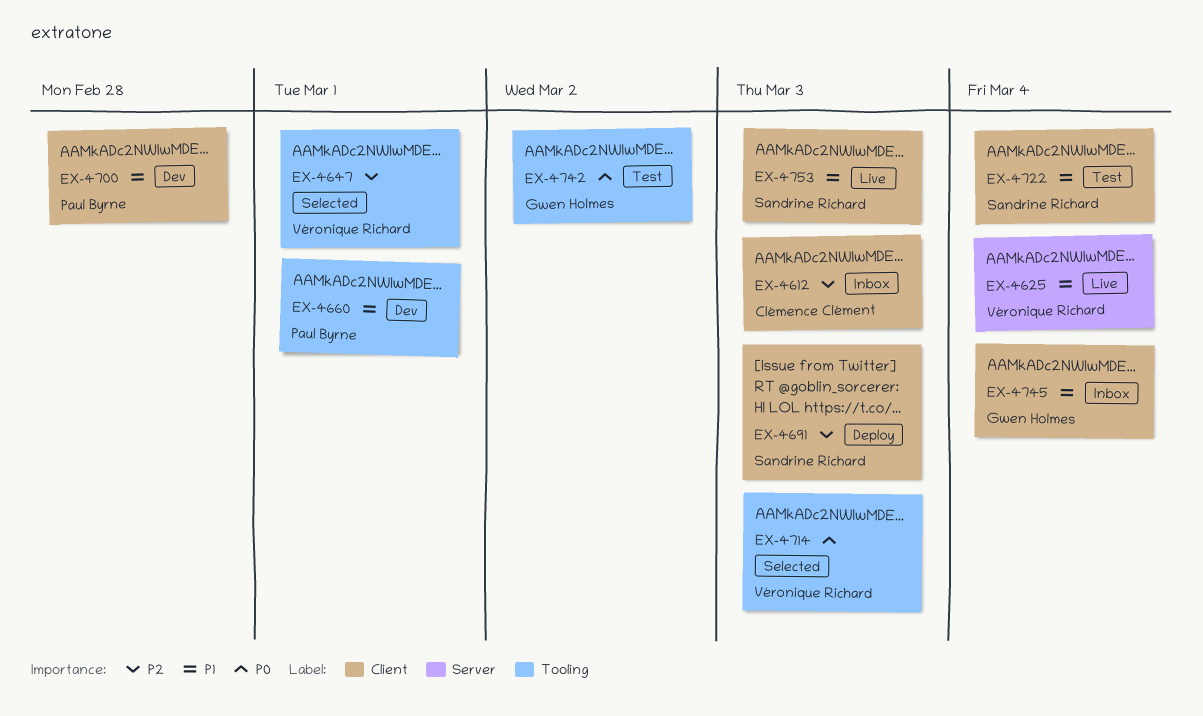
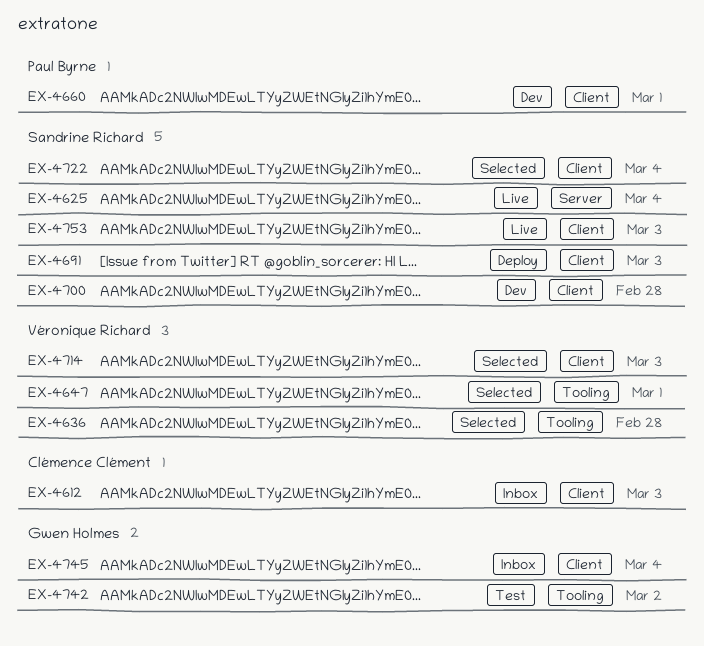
EX-4625, owner: Véronique Richard -> Sandrine Richard
EX-4636: none -> present
EX-4660, label: Tooling -> Client
EX-4700, owner: Paul Byrne -> Sandrine Richard
EX-4714, label: Tooling -> Client
EX-4722, status: Test -> Selected

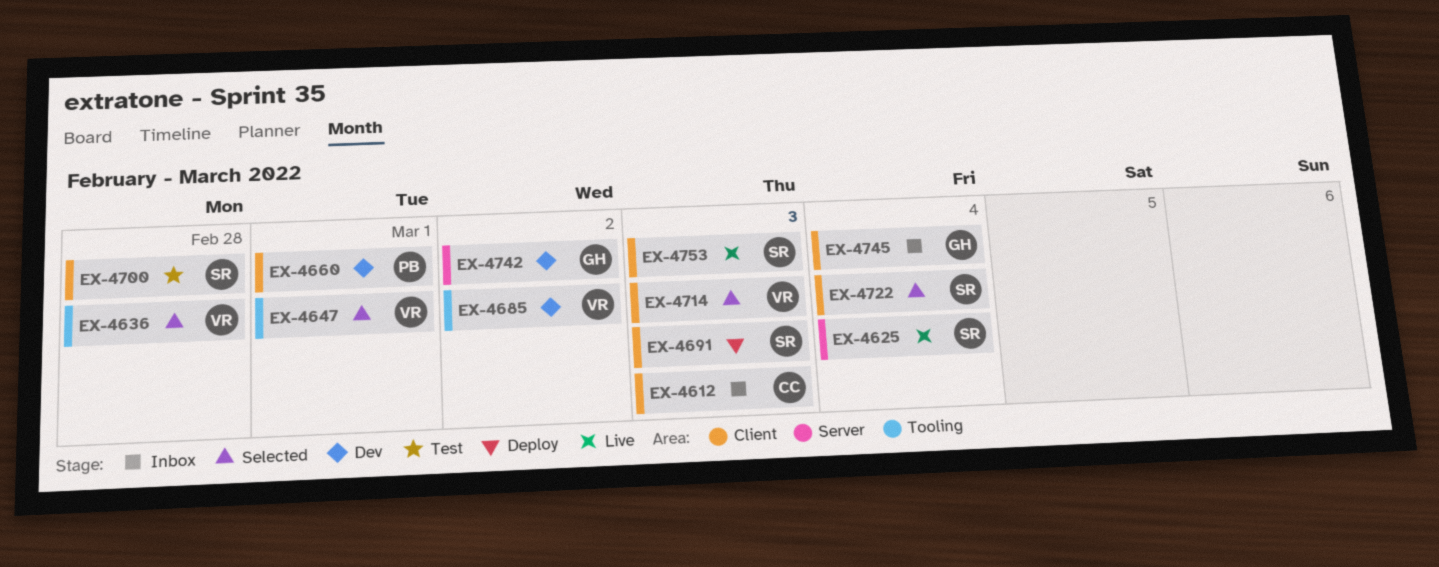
EX-4685: none -> present
EX-4700, status: Dev -> Test
EX-4742, status: Test -> Dev
EX-4742, label: Tooling -> Server

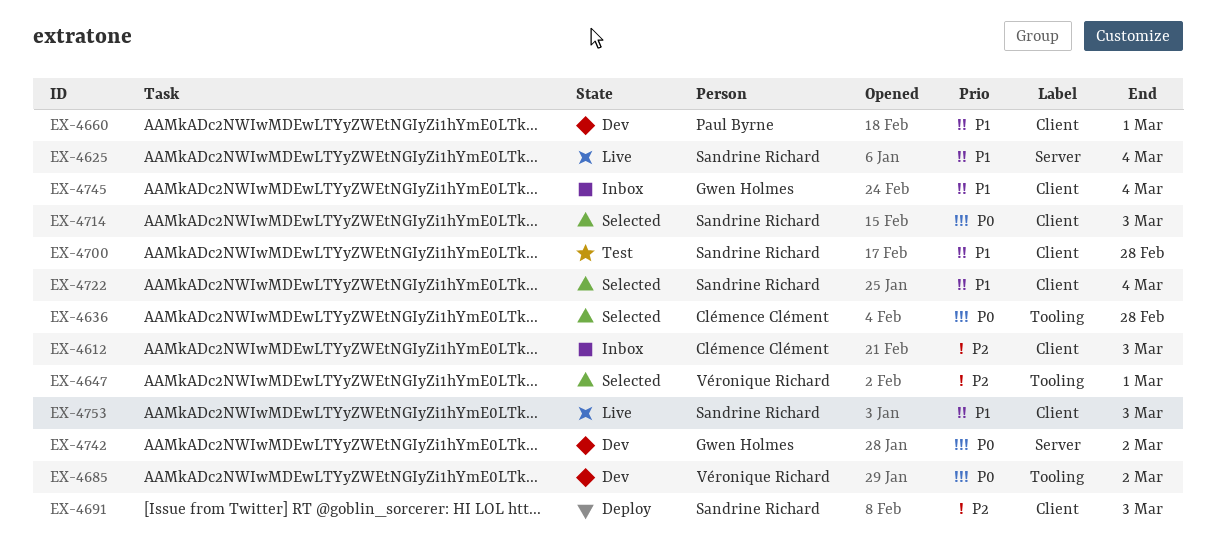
EX-4636, owner: Véronique Richard -> Clémence Clément
EX-4714, owner: Véronique Richard -> Sandrine Richard

